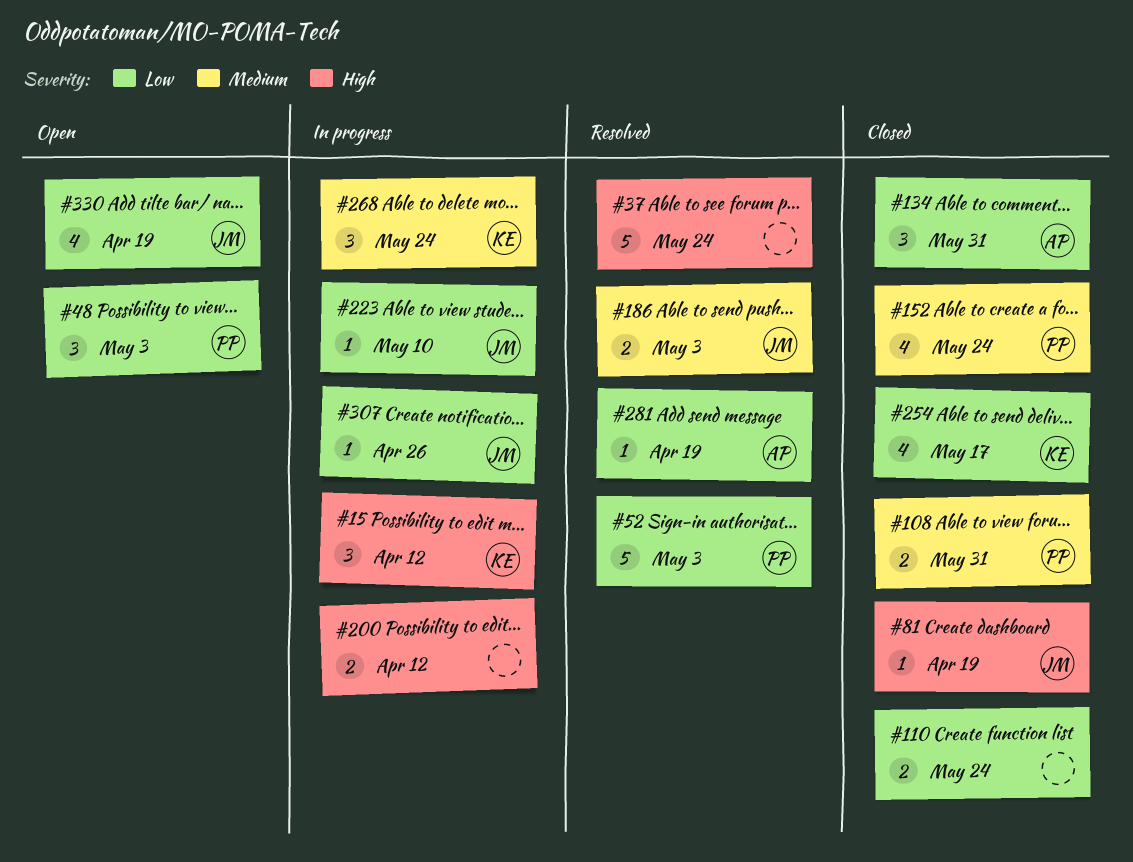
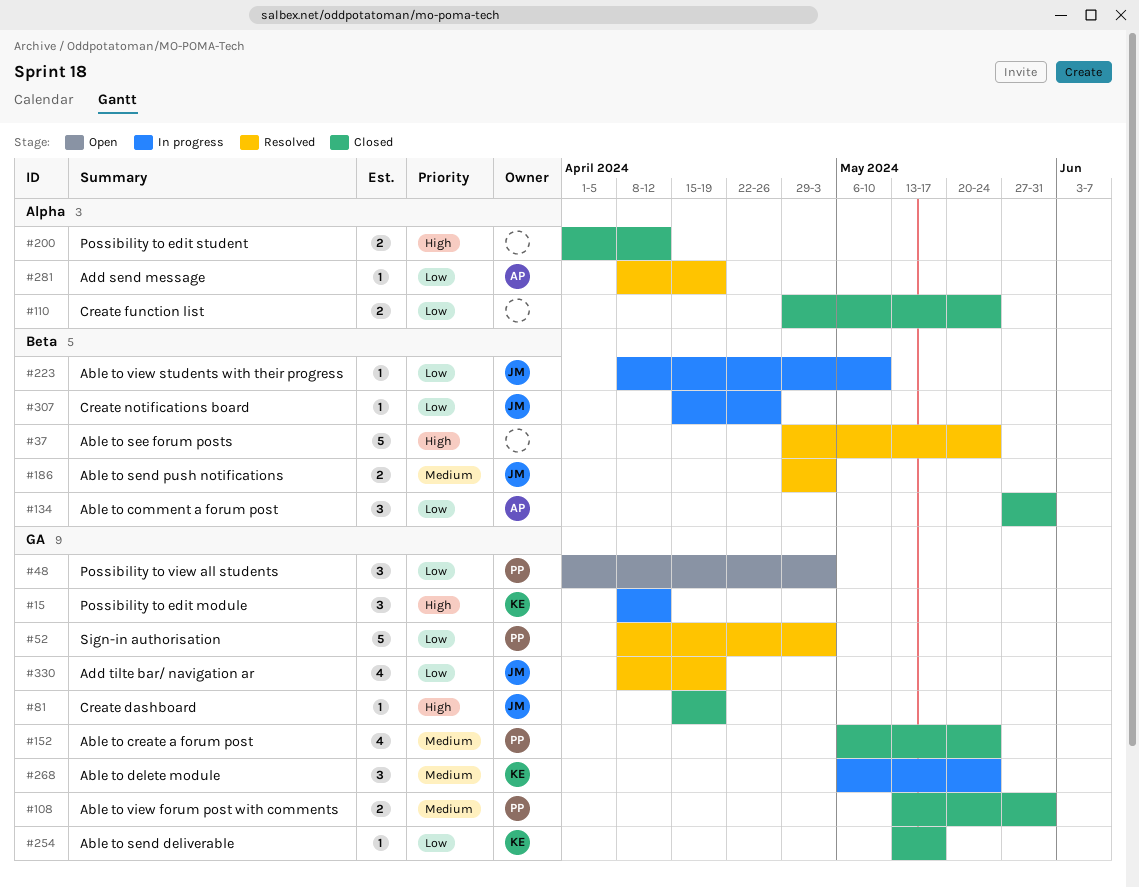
#200, status: In progress -> Closed
#254, estimate: 4 -> 1
#330, status: Open -> Resolved

